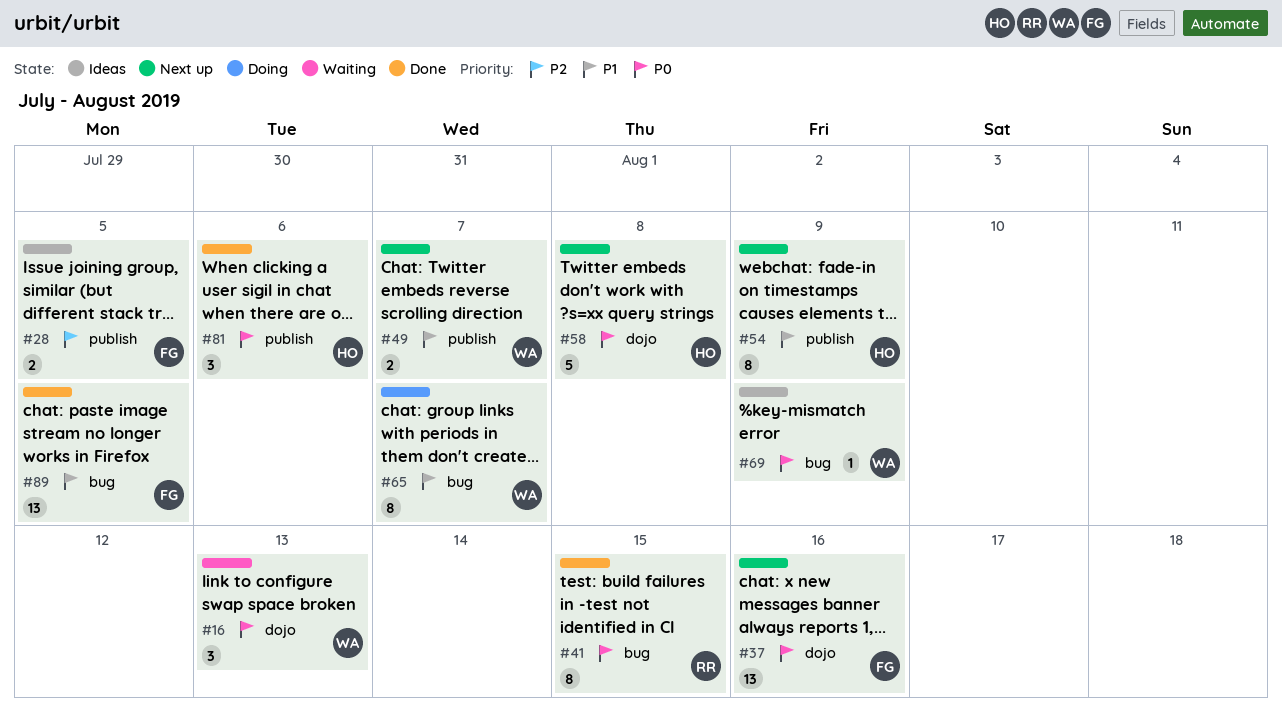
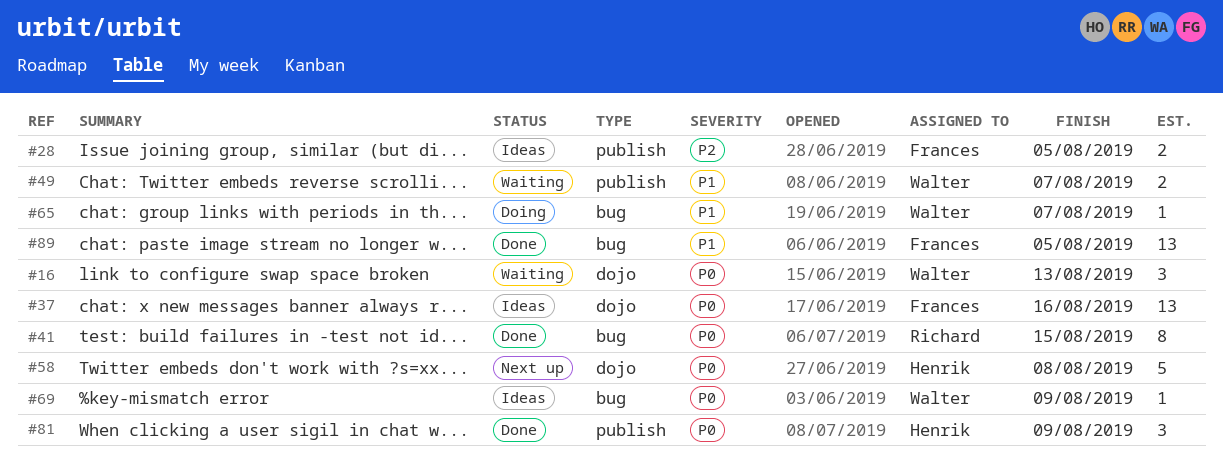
#37, status: Next up -> Ideas
#49, status: Next up -> Waiting
#54: present -> none
#65, estimate: 8 -> 1
#81, due: Aug 6 -> Aug 9

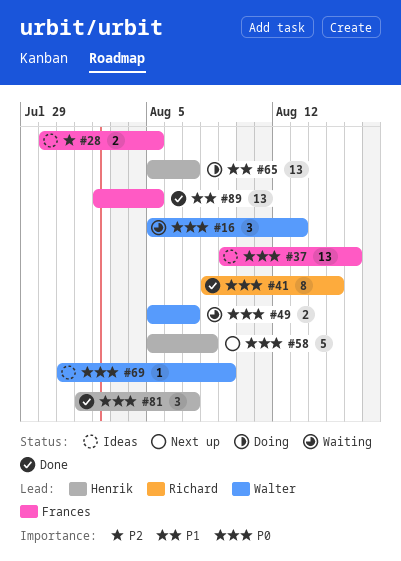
#49, priority: P1 -> P0
#65, owner: Walter -> Henrik
#65, estimate: 1 -> 13
#81, due: Aug 9 -> Aug 7

